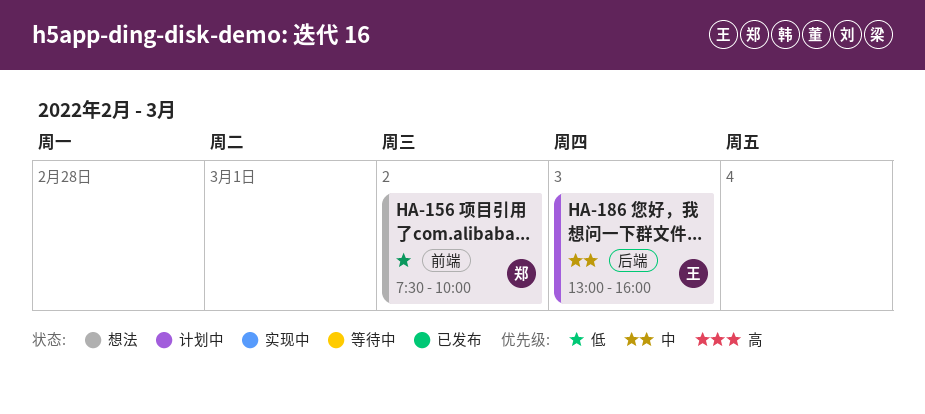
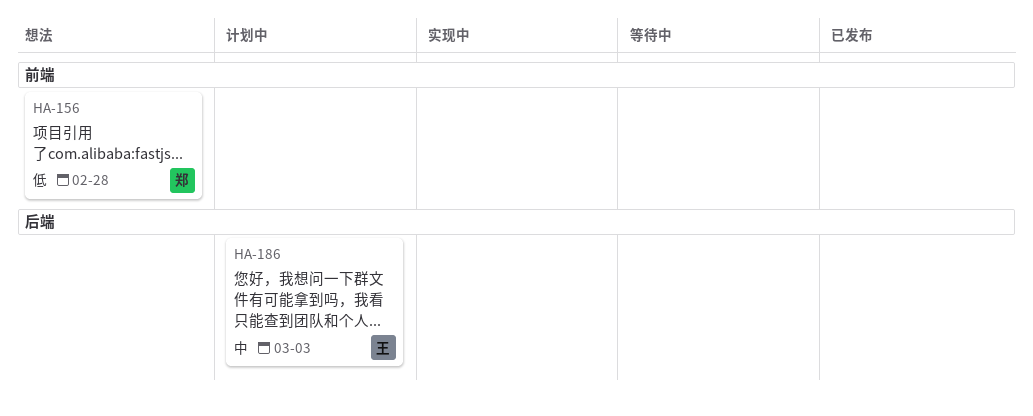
HA-156, day: Mar 2 -> Feb 28

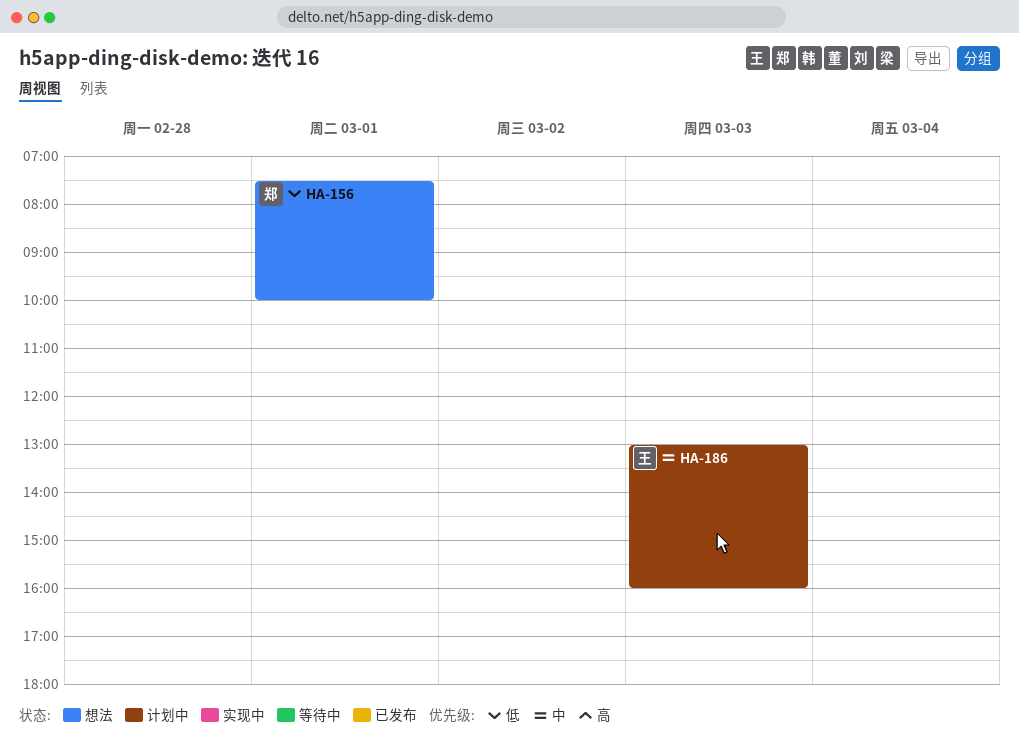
HA-156, day: Feb 28 -> Mar 1

